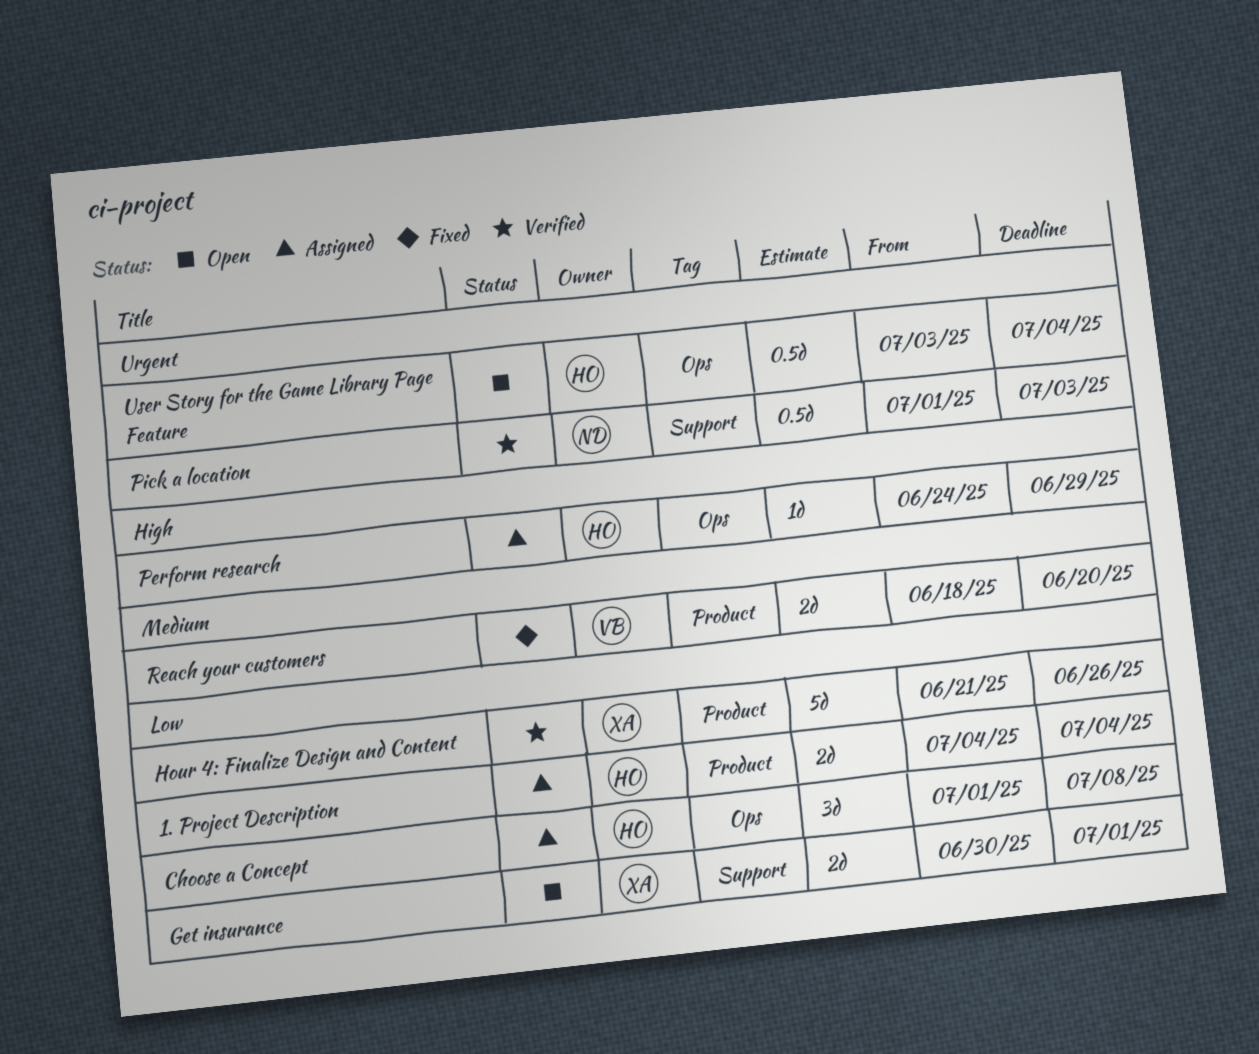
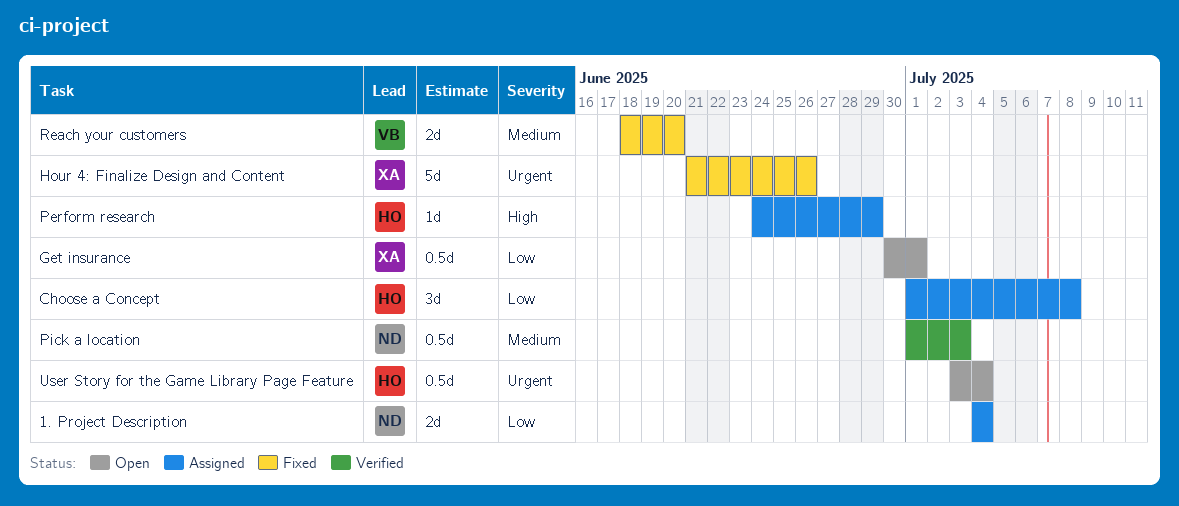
1. Project Description, owner: HO -> ND
Get insurance, estimate: 2d -> 0.5d
Hour 4: Finalize Design and Content, status: Verified -> Fixed
Hour 4: Finalize Design and Content, priority: Low -> Urgent
Pick a location, priority: Urgent -> Medium

